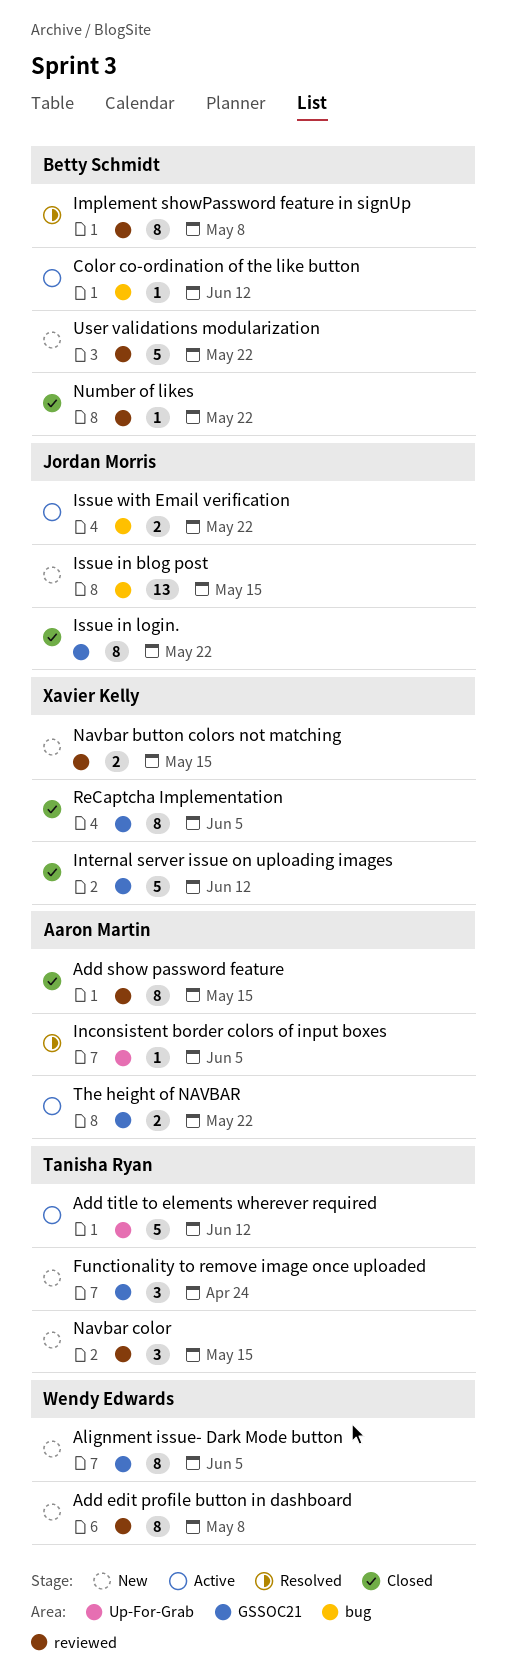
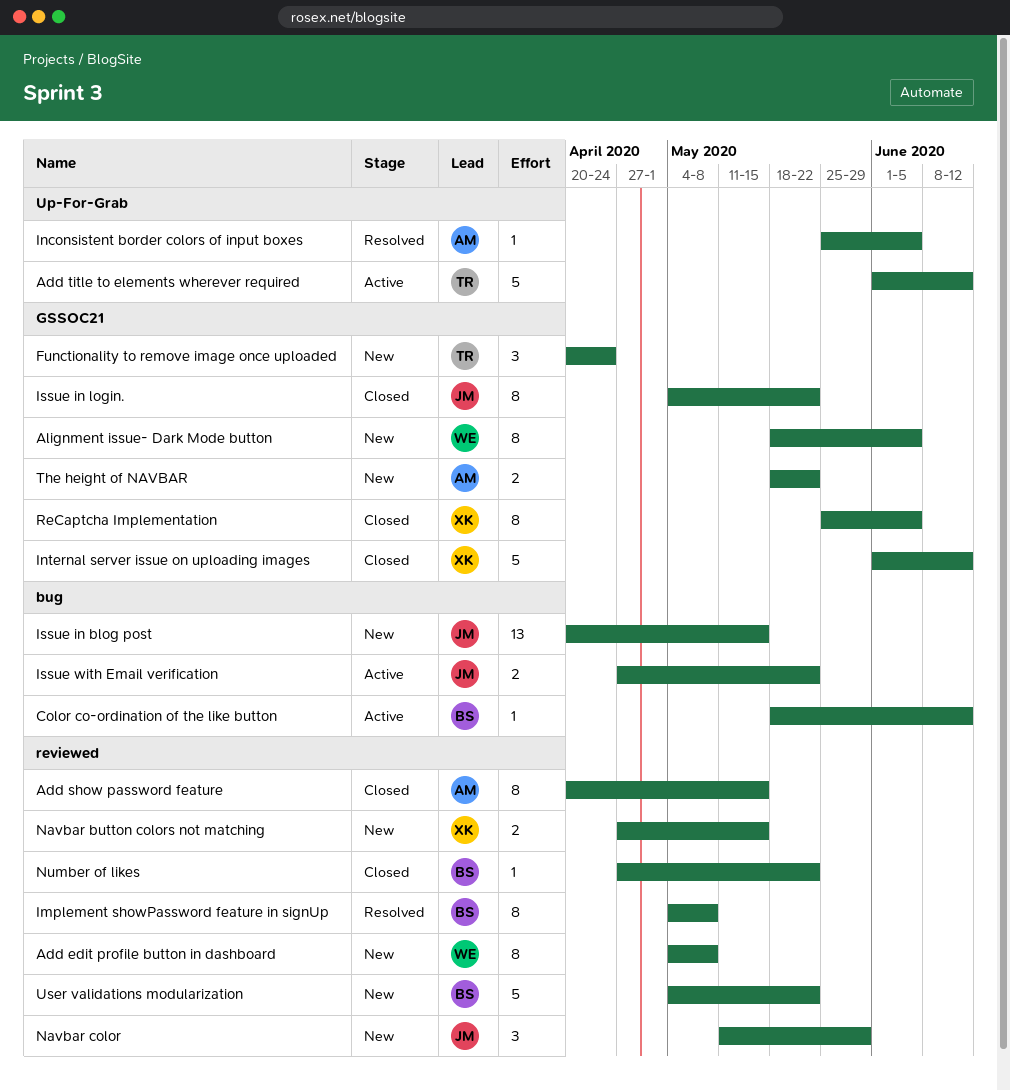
Navbar color, owner: Tanisha Ryan -> Jordan Morris
Navbar color, due: May 15 -> May 29
The height of NAVBAR, status: Active -> New

